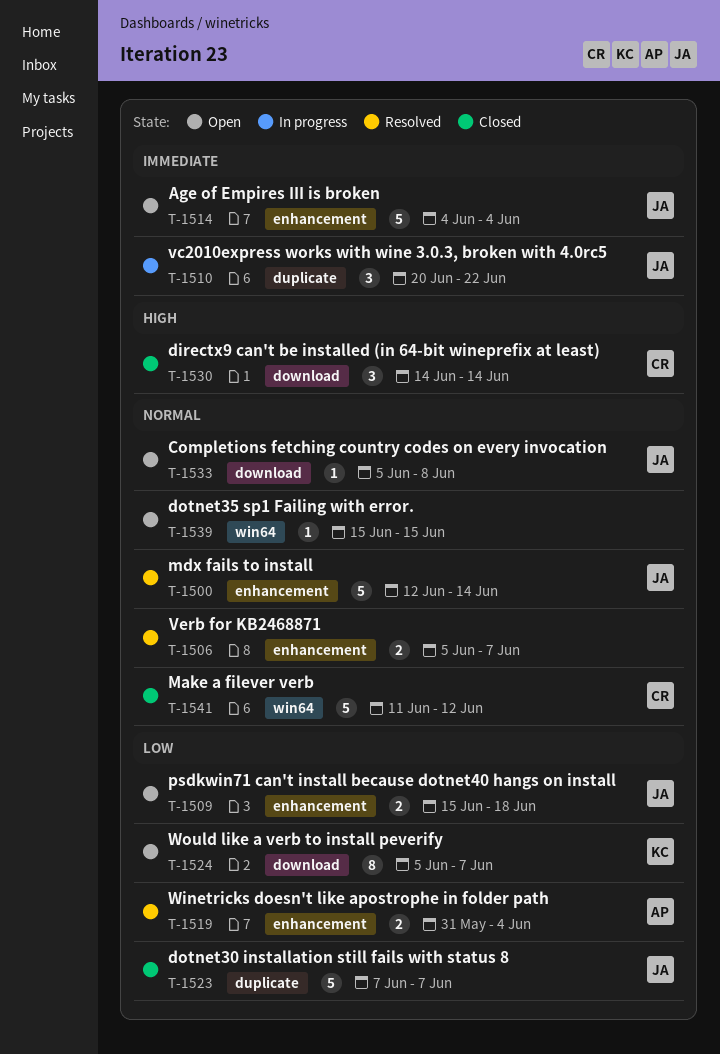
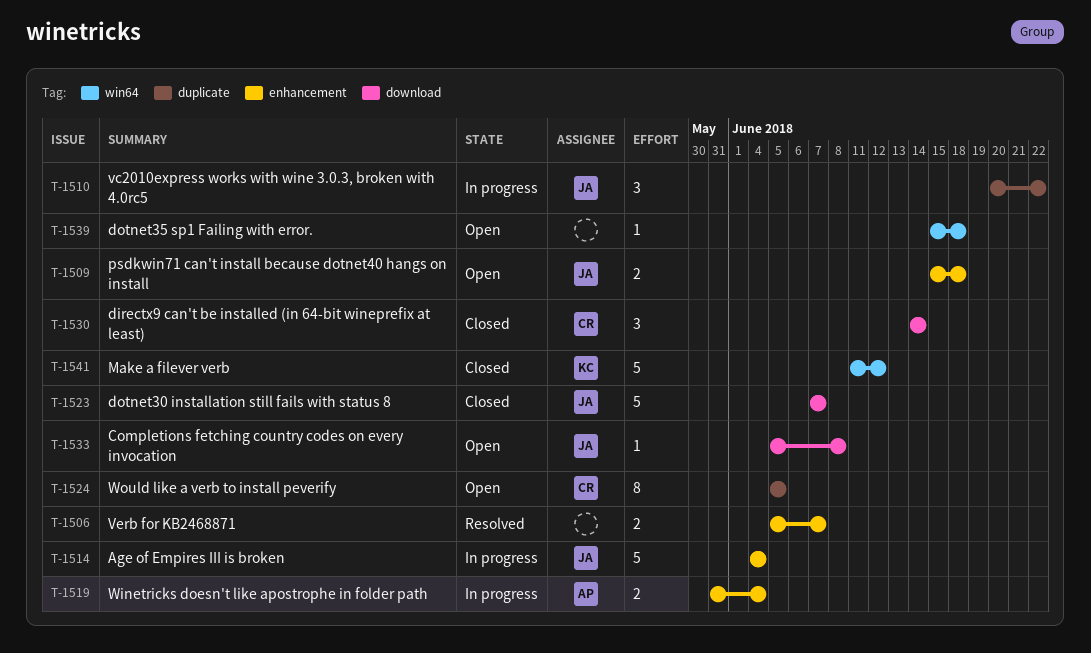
T-1500: present -> none
T-1514, status: Open -> In progress
T-1519, status: Resolved -> In progress
T-1523, label: duplicate -> download
T-1524, owner: KC -> CR
T-1524, label: download -> duplicate
T-1524, due: Jun 7 -> Jun 5
T-1539, due: Jun 15 -> Jun 18
T-1541, owner: CR -> KC

